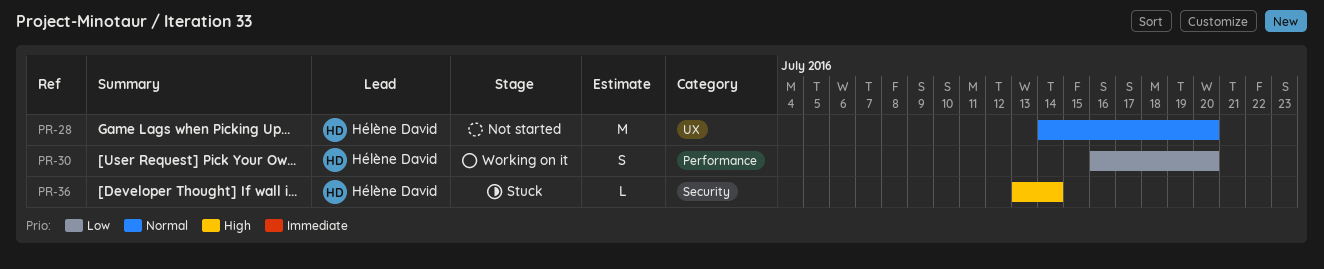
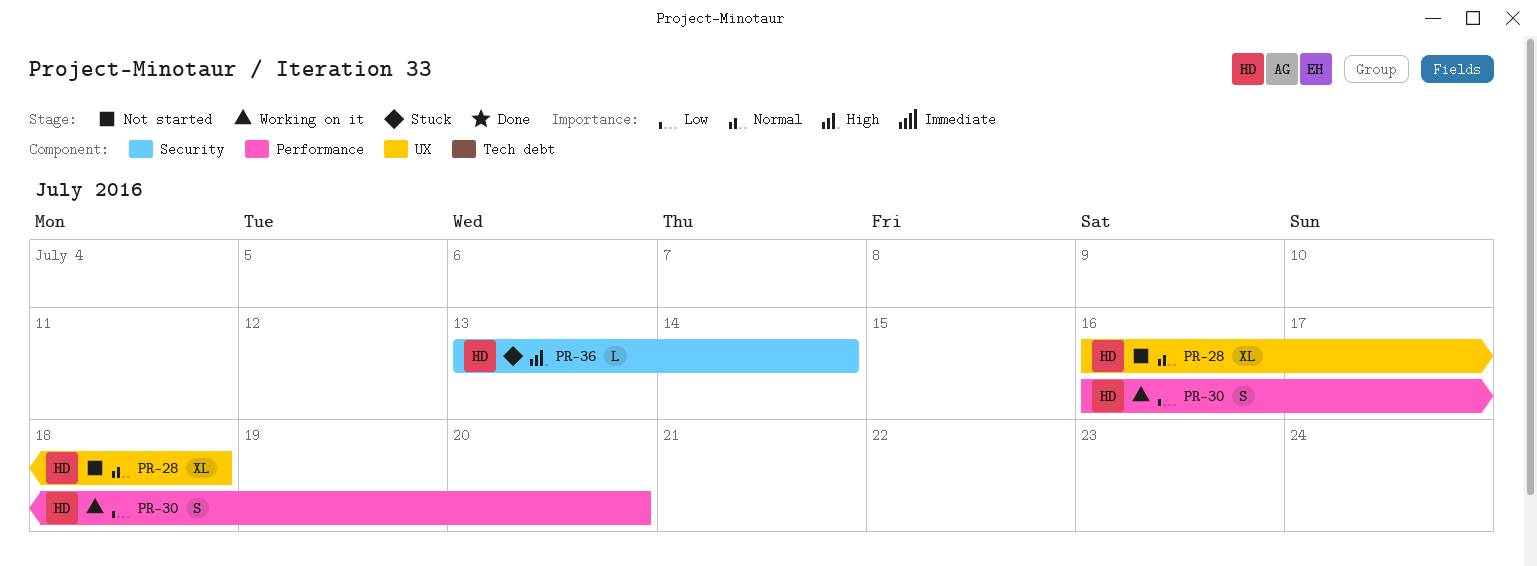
PR-28, estimate: M -> XL
PR-28, start: Jul 14 -> Jul 16
PR-28, due: Jul 20 -> Jul 18

